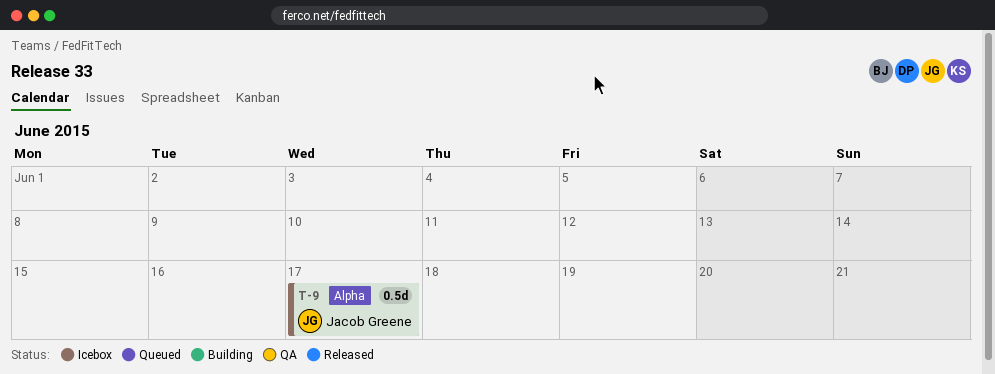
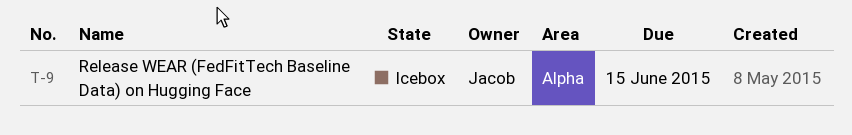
T-9, due: Jun 17 -> Jun 15

